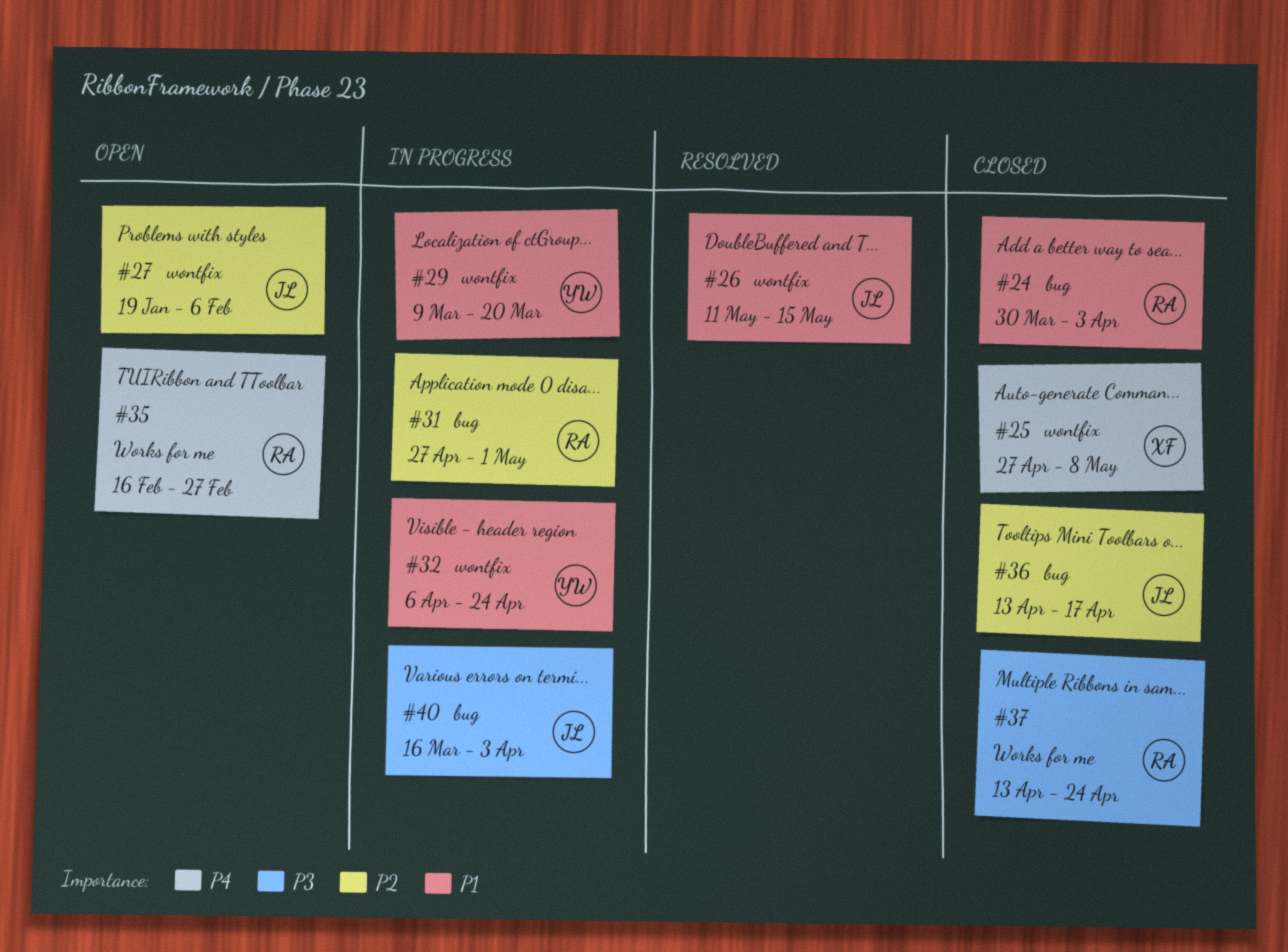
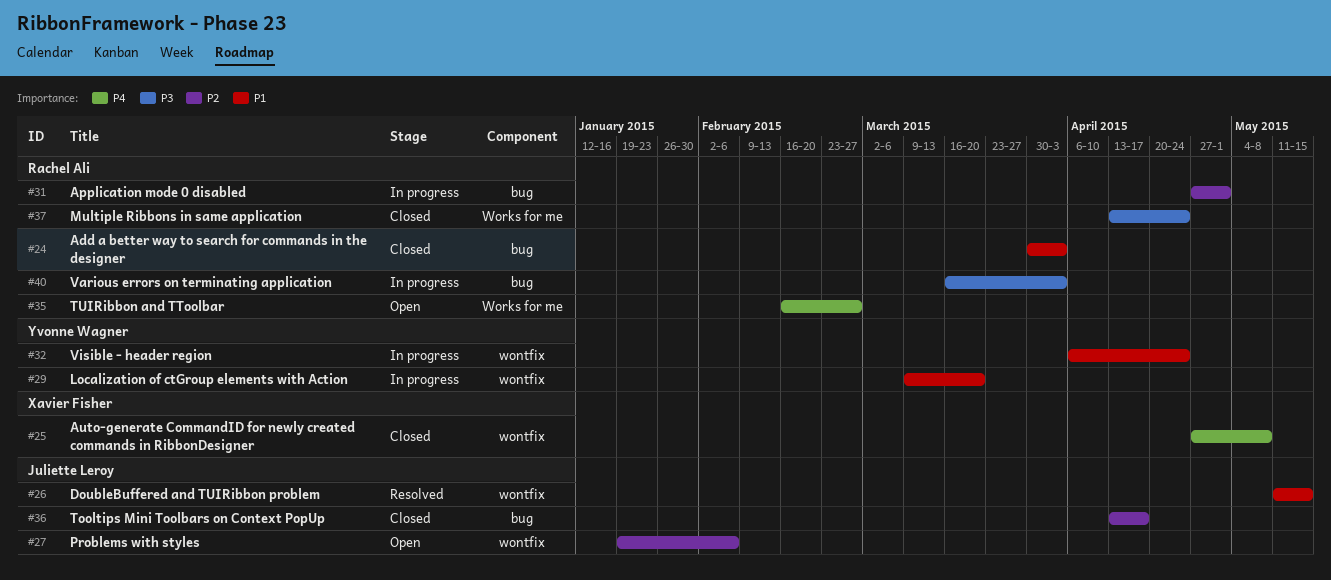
#40, owner: Juliette Leroy -> Rachel Ali

